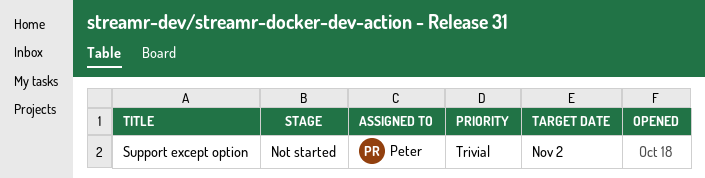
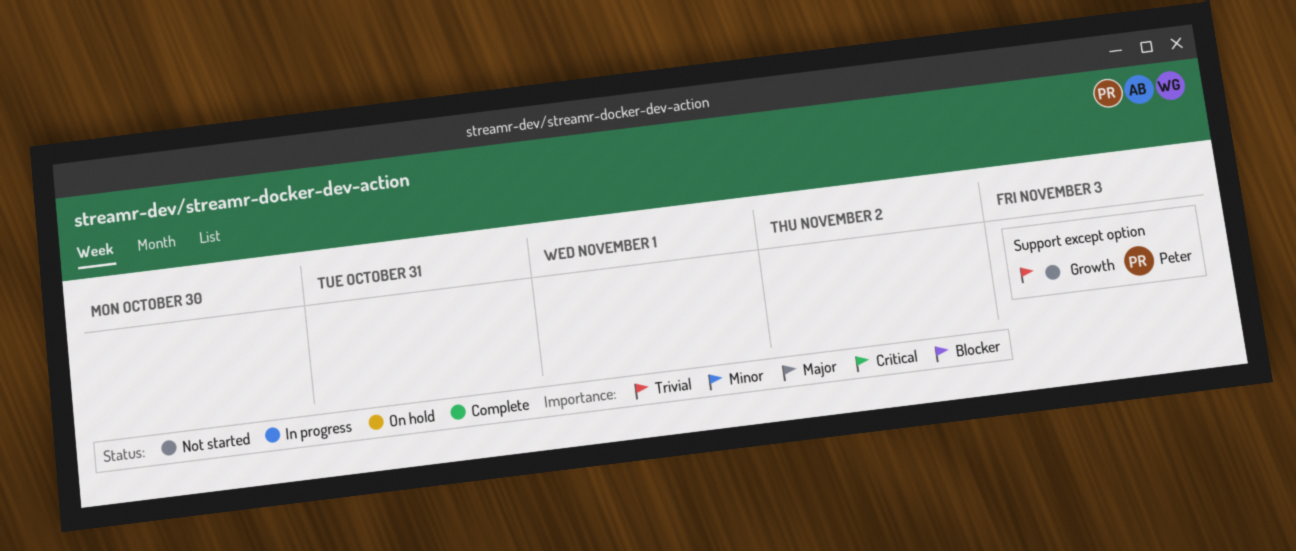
Support except option, due: Nov 2 -> Nov 3

